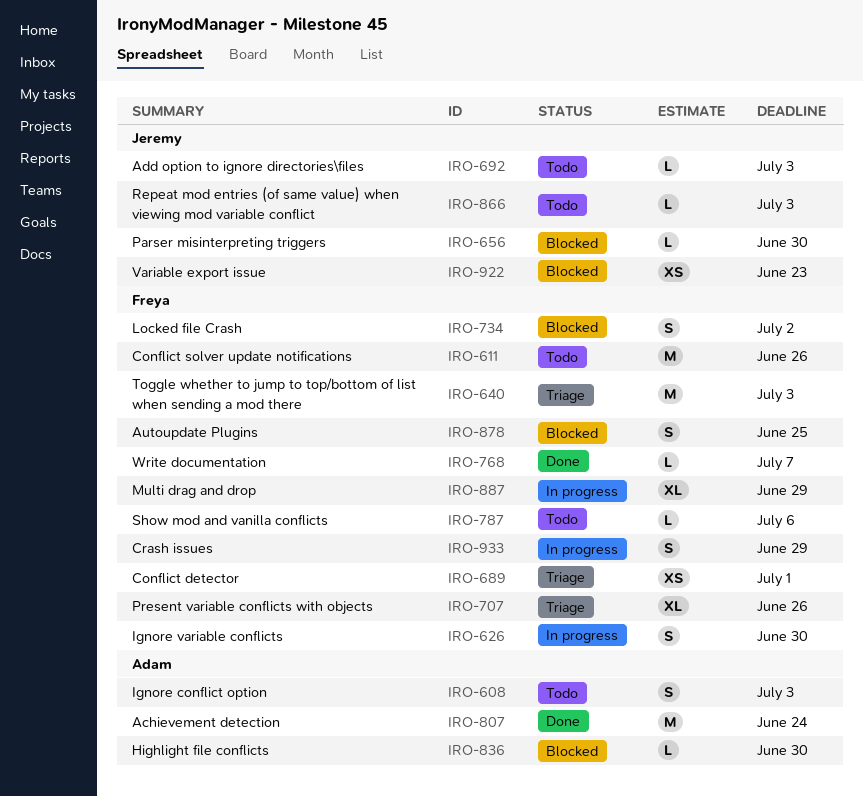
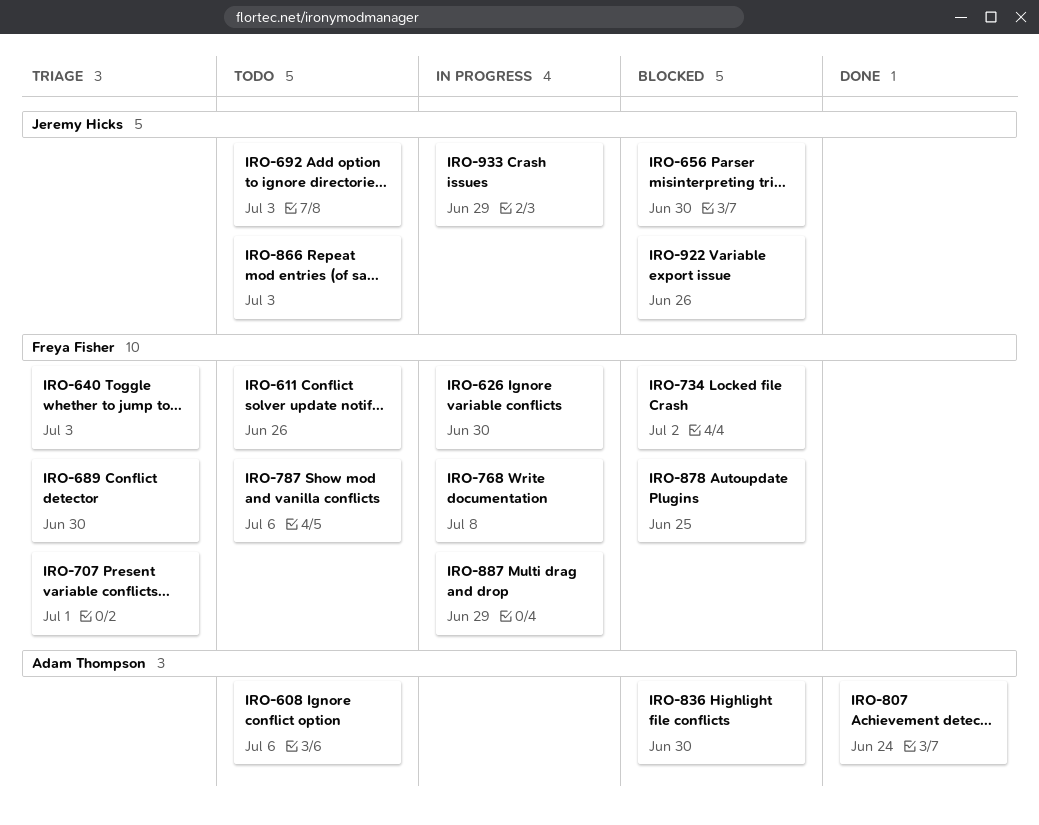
IRO-608, due: Jul 3 -> Jul 6
IRO-689, due: Jul 1 -> Jun 30
IRO-707, due: Jun 26 -> Jul 1
IRO-768, status: Done -> In progress
IRO-768, due: Jul 7 -> Jul 8
IRO-922, due: Jun 23 -> Jun 26
IRO-933, owner: Freya Fisher -> Jeremy Hicks

